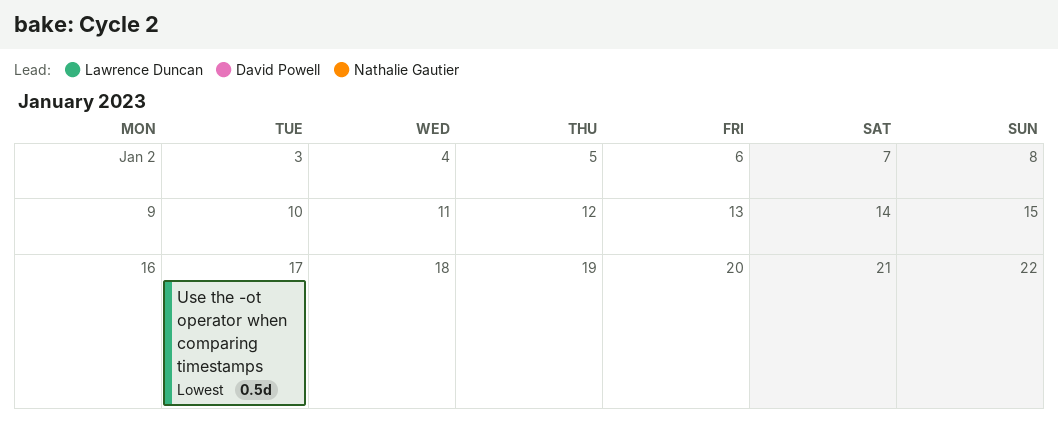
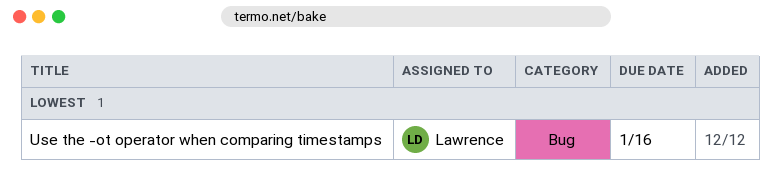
Use the -ot operator when comparing timestamps, due: Jan 17 -> Jan 16

